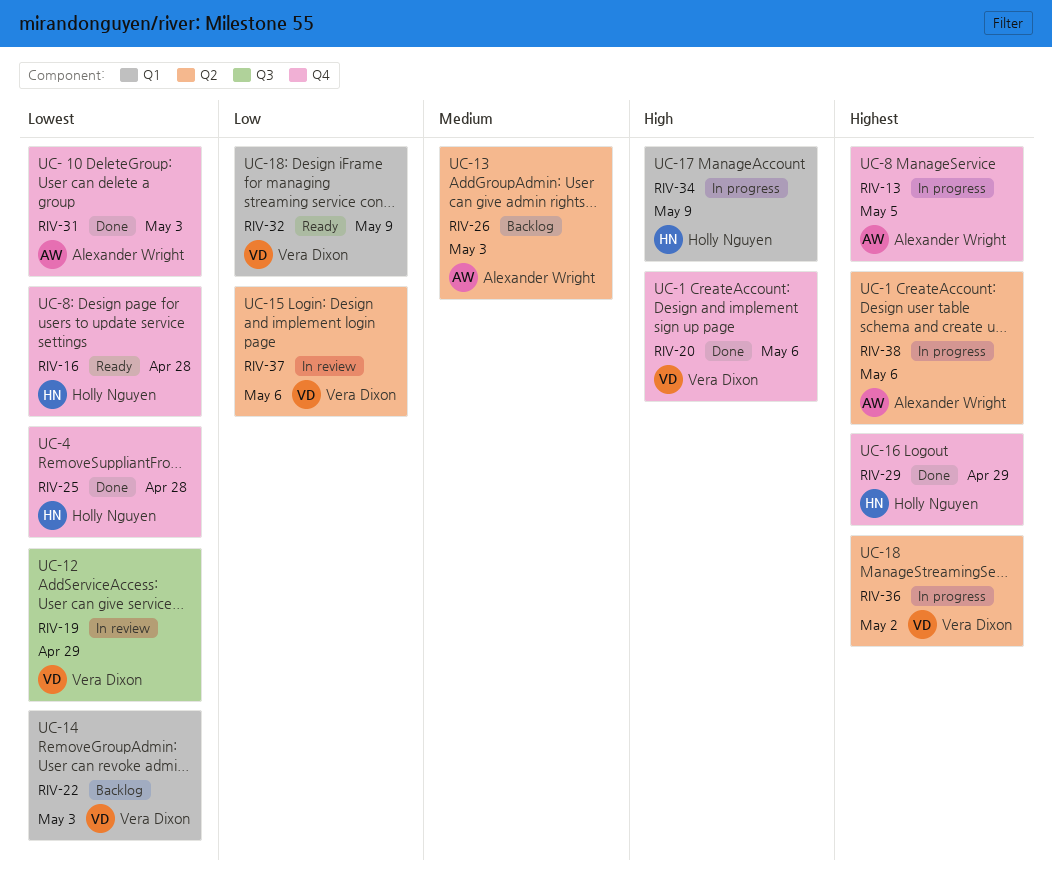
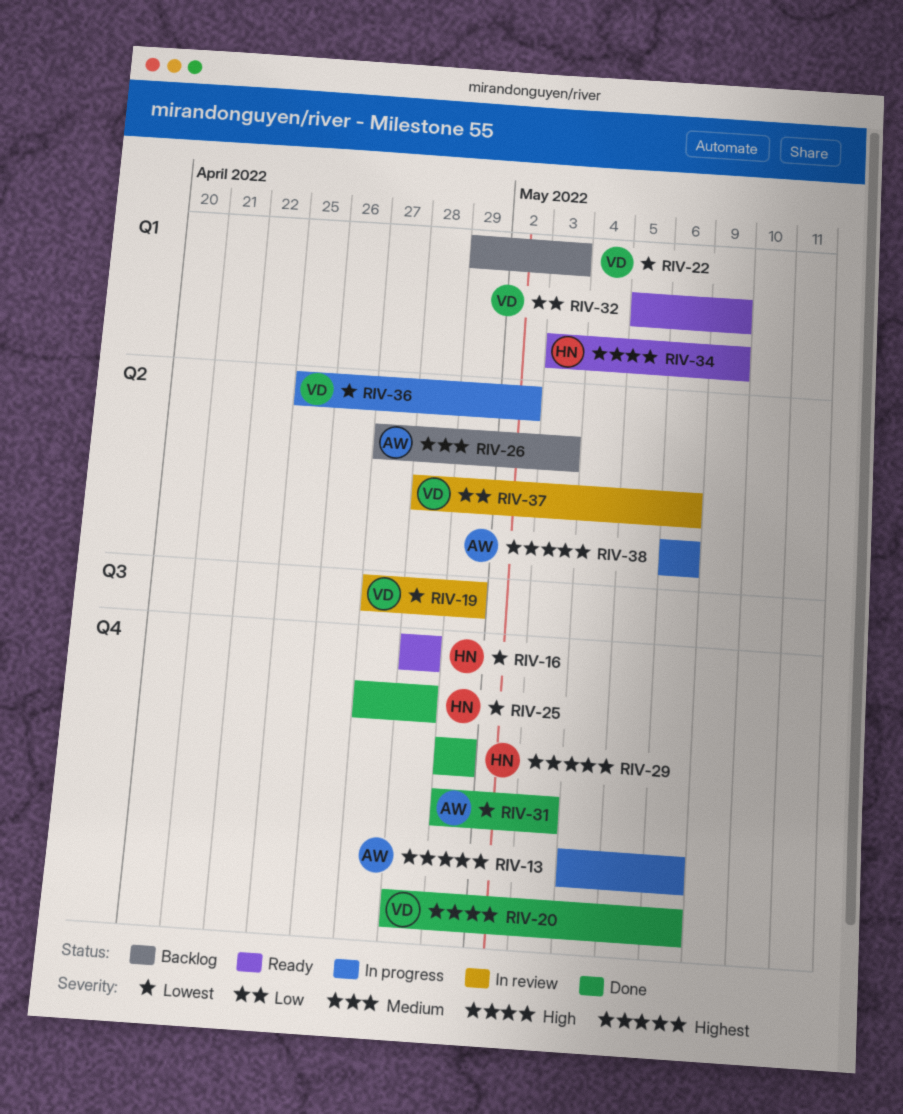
RIV-13, due: May 5 -> May 6
RIV-34, status: In progress -> Ready
RIV-36, priority: Highest -> Lowest

